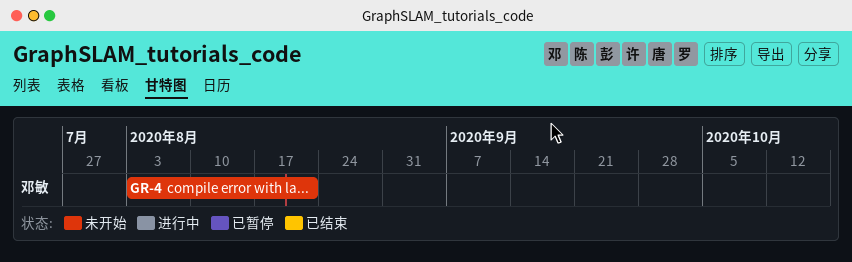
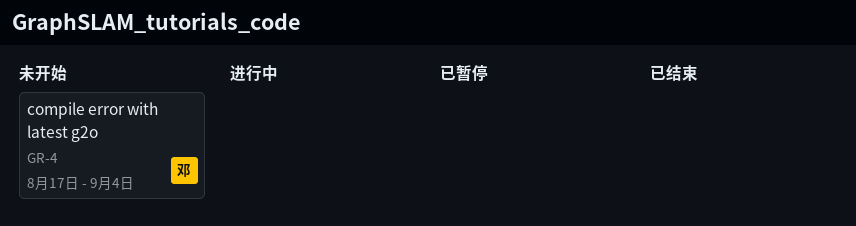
GR-4, start: Aug 3 -> Aug 17
GR-4, due: Aug 21 -> Sep 4

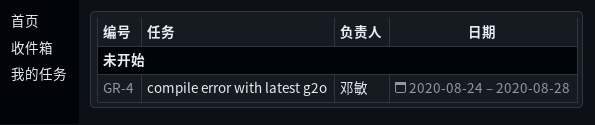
GR-4, start: Aug 17 -> Aug 24
GR-4, due: Sep 4 -> Aug 28

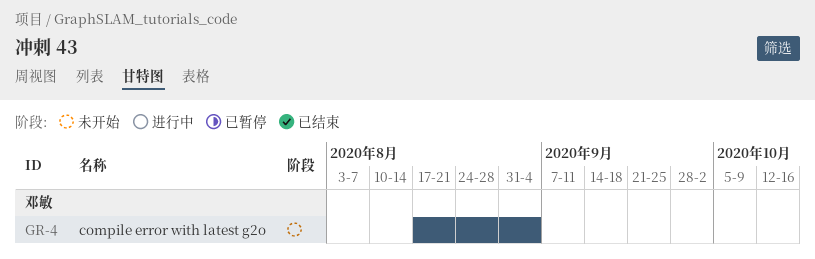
GR-4, start: Aug 24 -> Aug 17
GR-4, due: Aug 28 -> Sep 4

